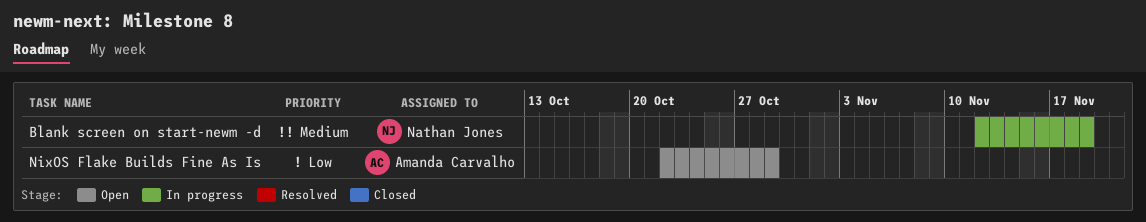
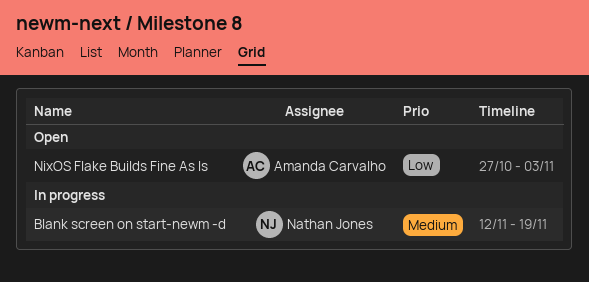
NixOS Flake Builds Fine As Is, start: Oct 22 -> Oct 27
NixOS Flake Builds Fine As Is, due: Oct 29 -> Nov 3

